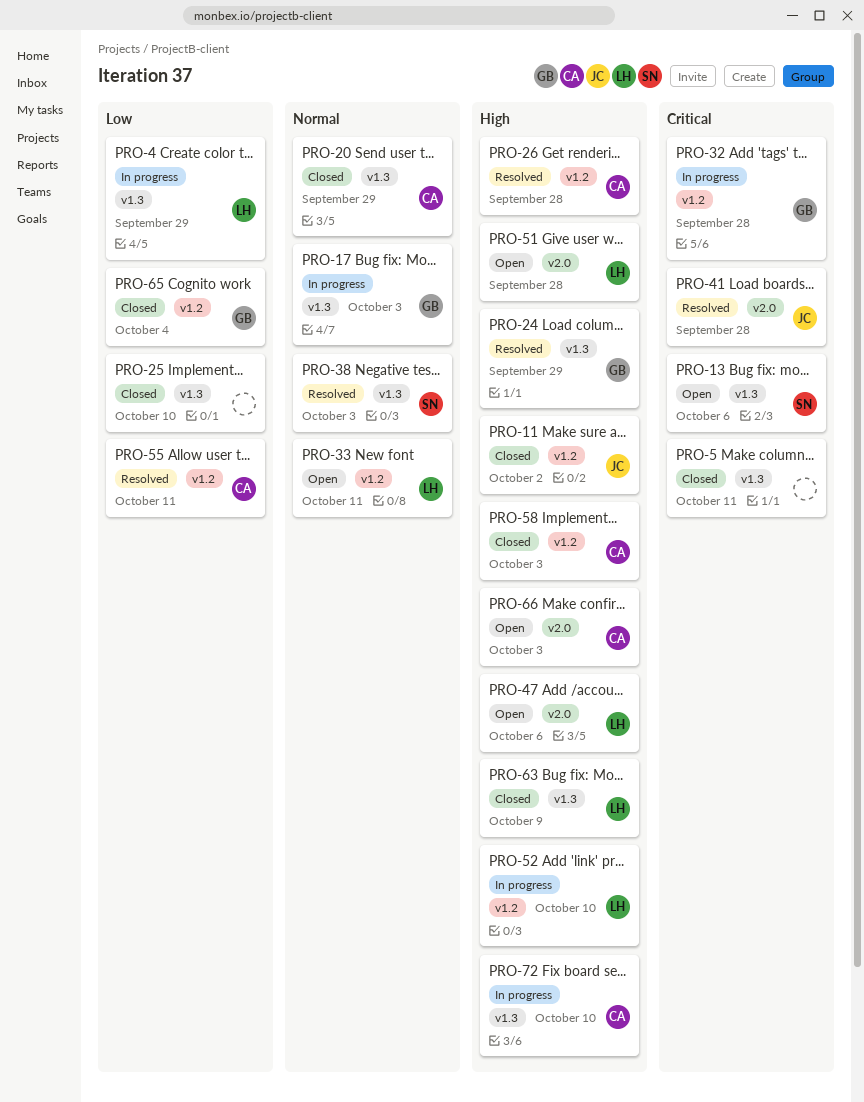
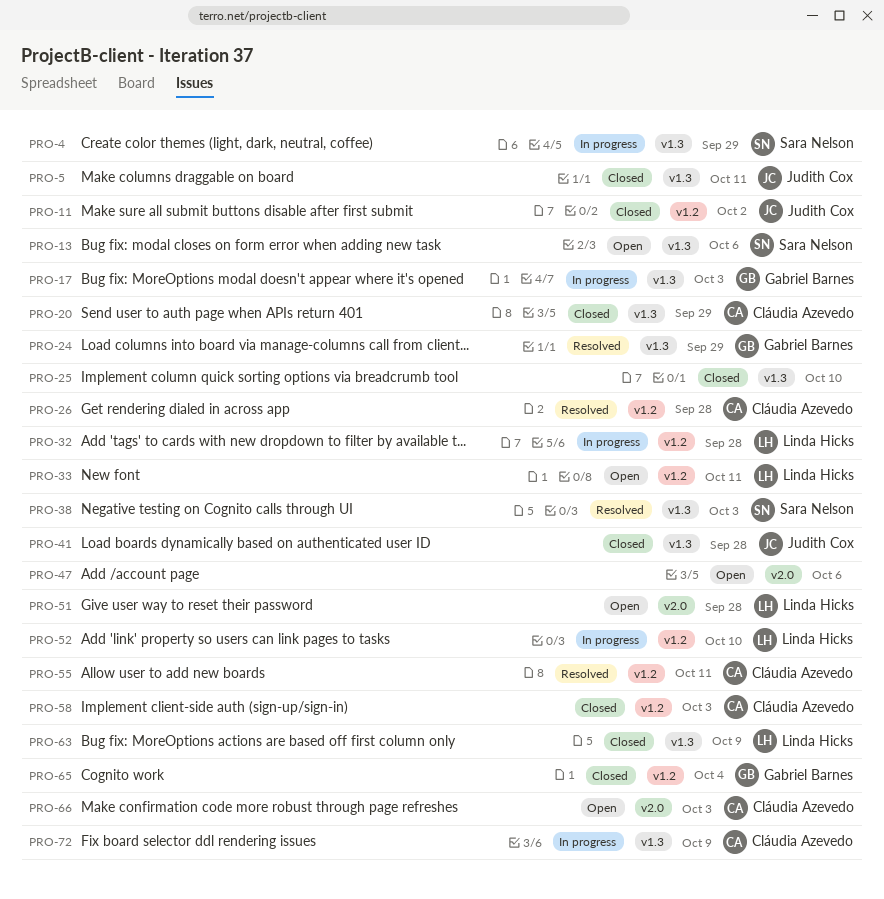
PRO-4, owner: Linda Hicks -> Sara Nelson
PRO-5, owner: none -> Judith Cox
PRO-32, owner: Gabriel Barnes -> Linda Hicks
PRO-41, status: Resolved -> Closed
PRO-41, label: v2.0 -> v1.3
PRO-47, owner: Linda Hicks -> none
PRO-72, due: Oct 10 -> Oct 9

